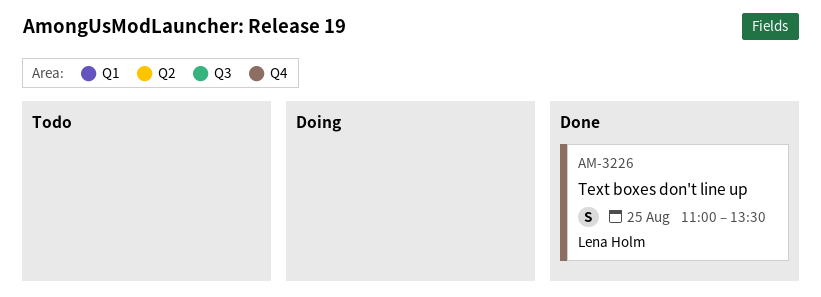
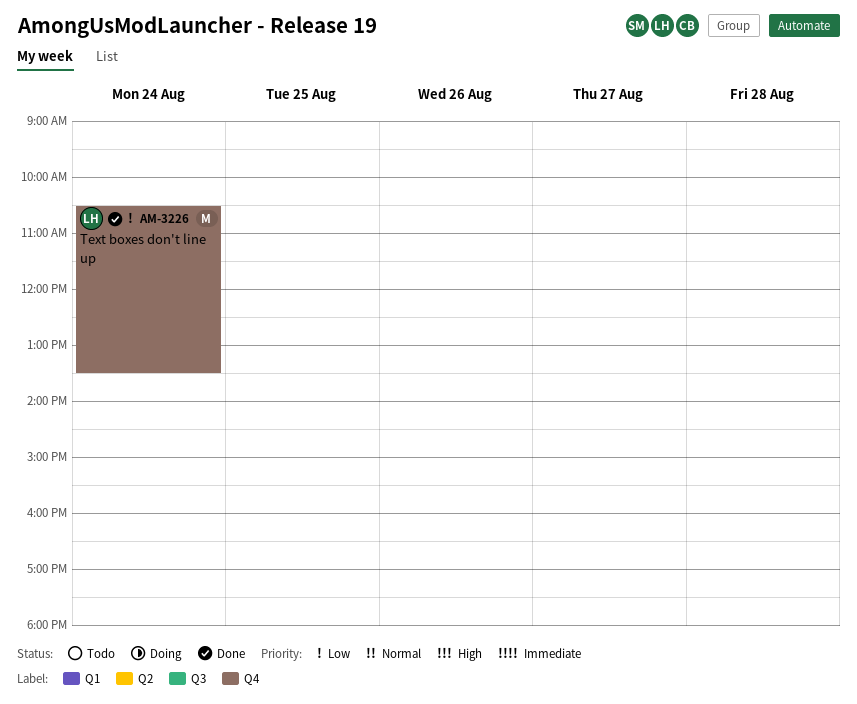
AM-3226, estimate: S -> M
AM-3226, day: Aug 25 -> Aug 24
AM-3226, begins: 11:00 -> 10:30

